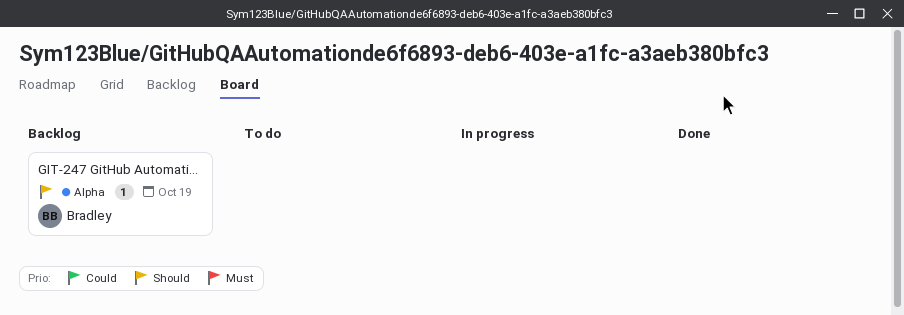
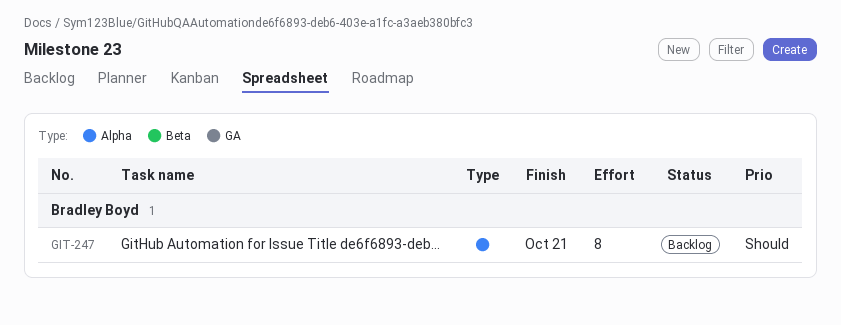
GIT-247, estimate: 1 -> 8
GIT-247, due: Oct 19 -> Oct 21

